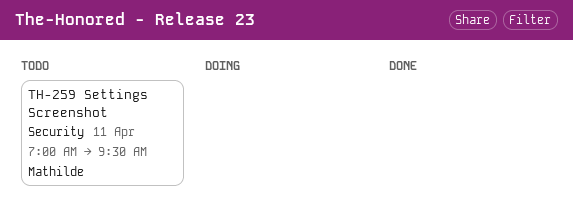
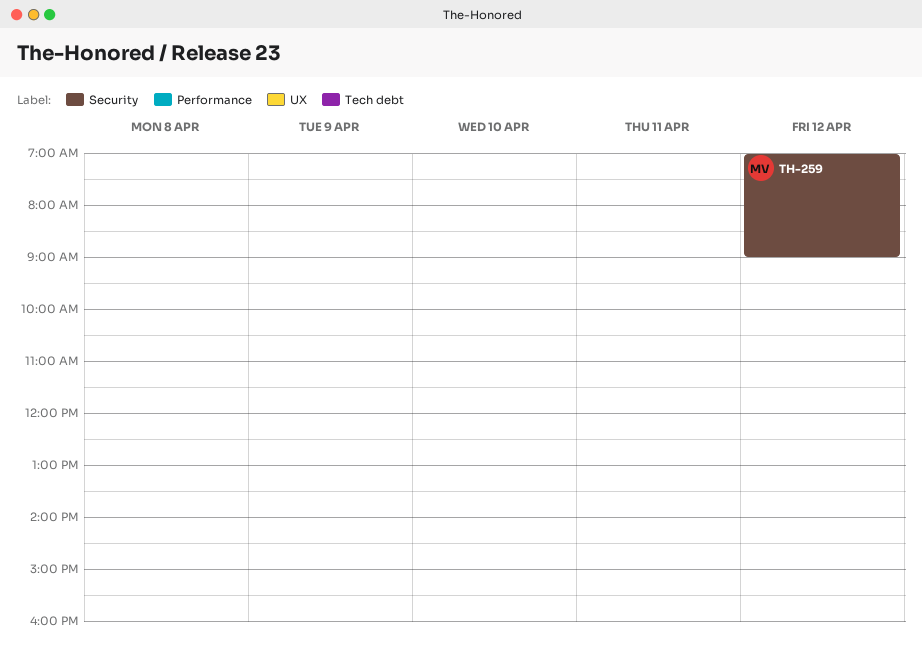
TH-259, day: Apr 11 -> Apr 12
TH-259, ends: 09:30 -> 09:00

